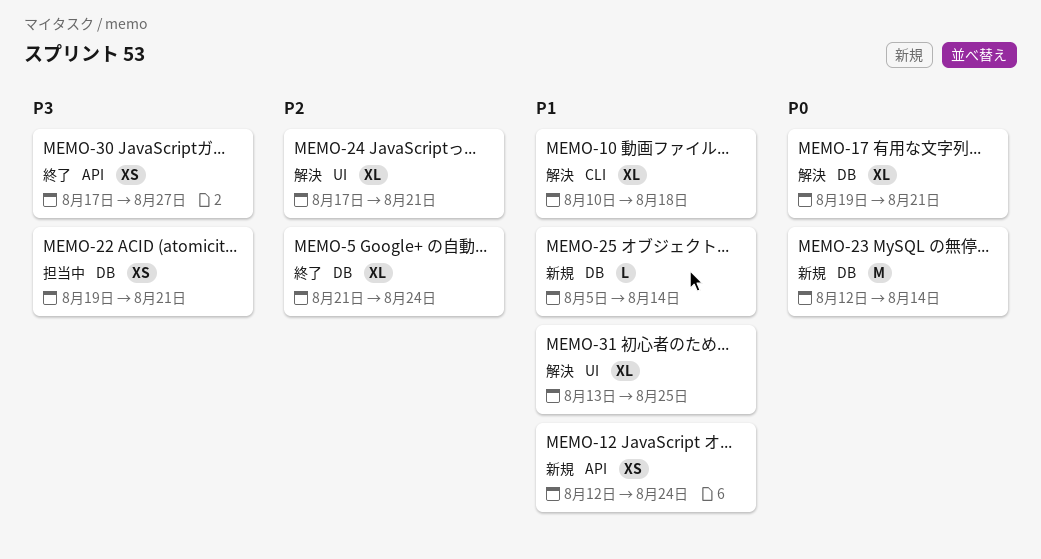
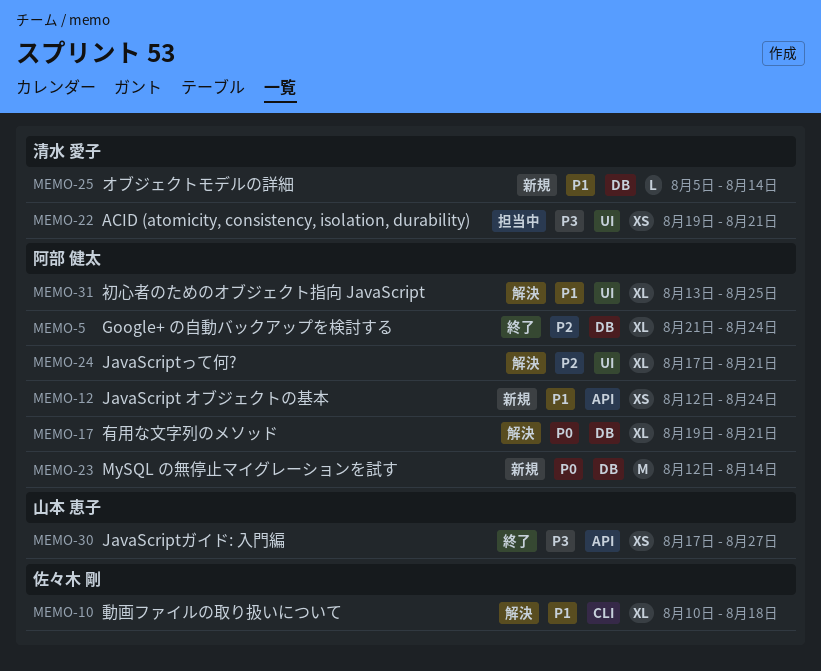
MEMO-22, label: DB -> UI

